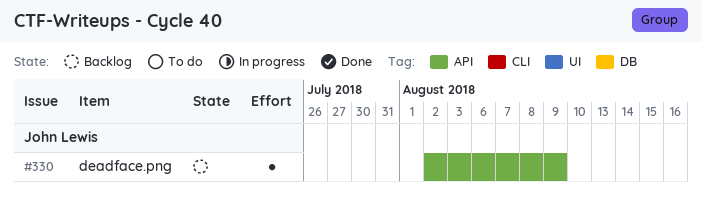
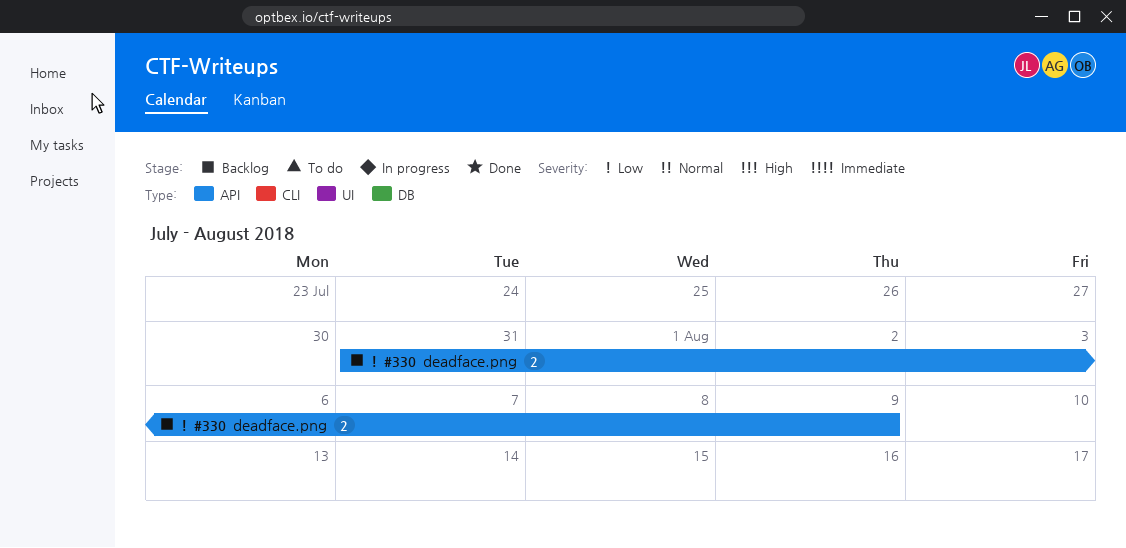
#330, estimate: 1 -> 2
#330, start: Aug 2 -> Jul 31

